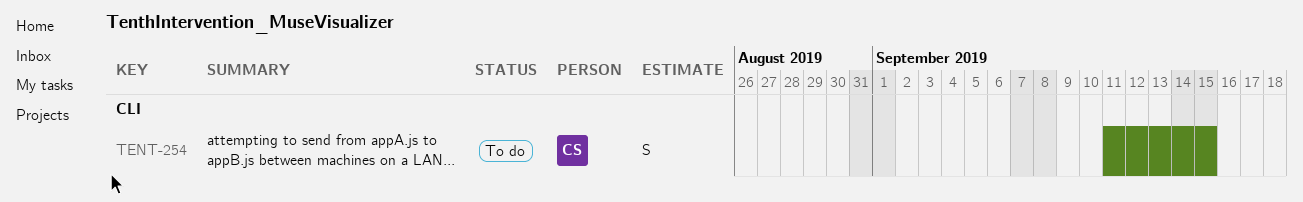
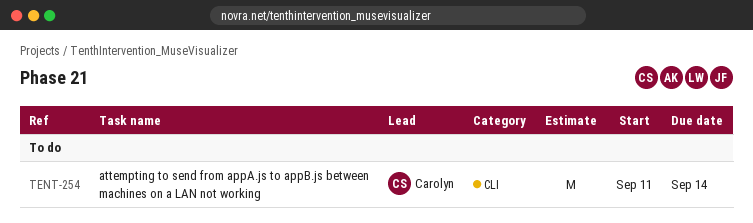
TENT-254, estimate: S -> M
TENT-254, due: Sep 15 -> Sep 14

